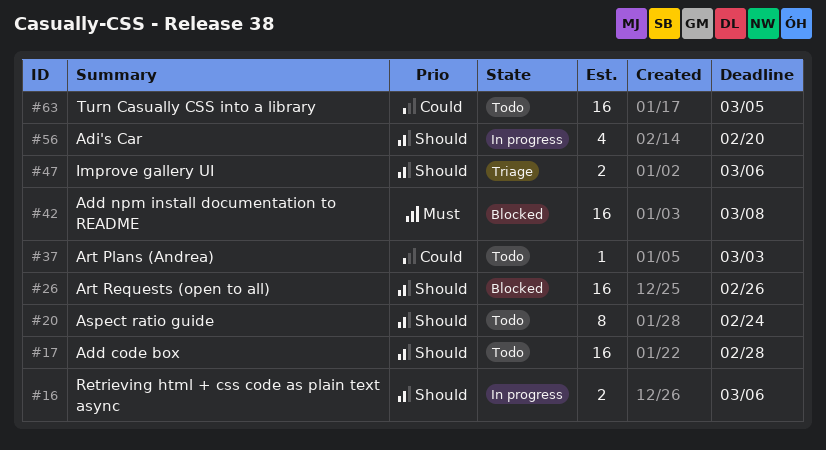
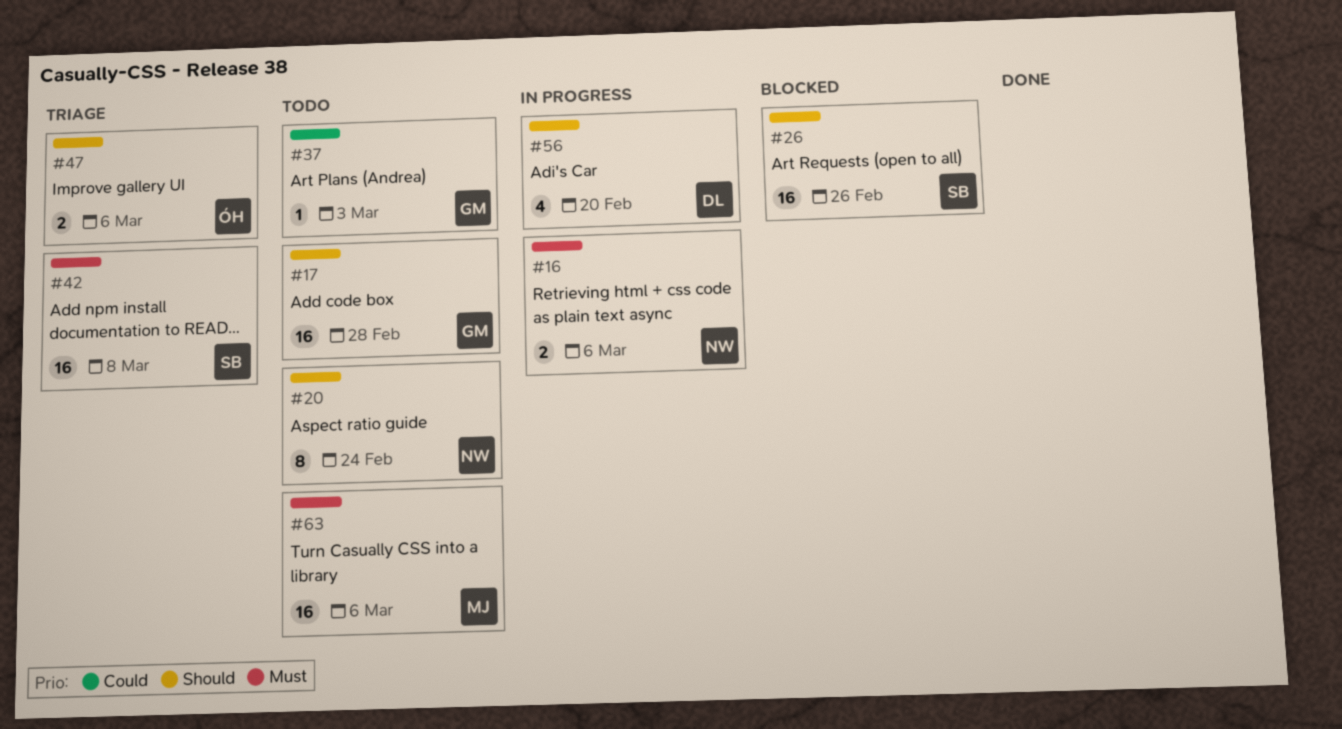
#16, priority: Should -> Must
#42, status: Blocked -> Triage
#63, priority: Could -> Must
#63, due: Mar 5 -> Mar 6

